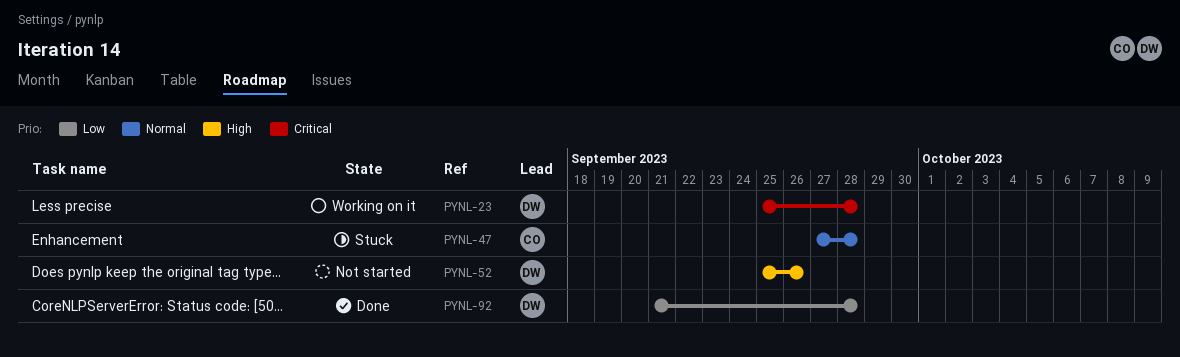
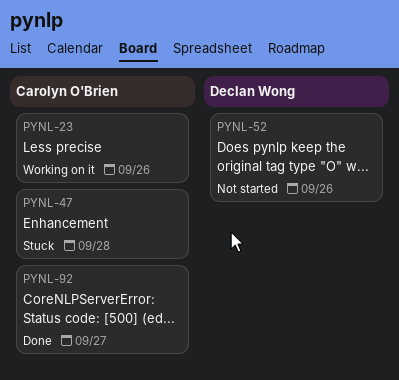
PYNL-23, owner: Declan Wong -> Carolyn O'Brien
PYNL-23, due: Sep 28 -> Sep 26
PYNL-92, owner: Declan Wong -> Carolyn O'Brien
PYNL-92, due: Sep 28 -> Sep 27

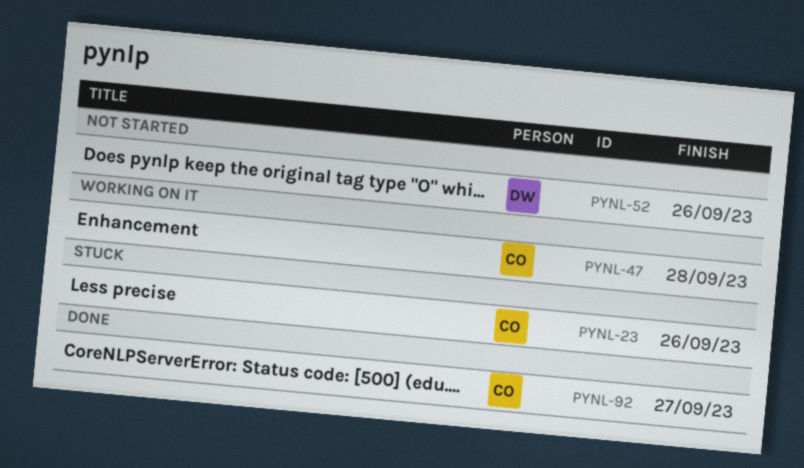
PYNL-23, status: Working on it -> Stuck
PYNL-47, status: Stuck -> Working on it

